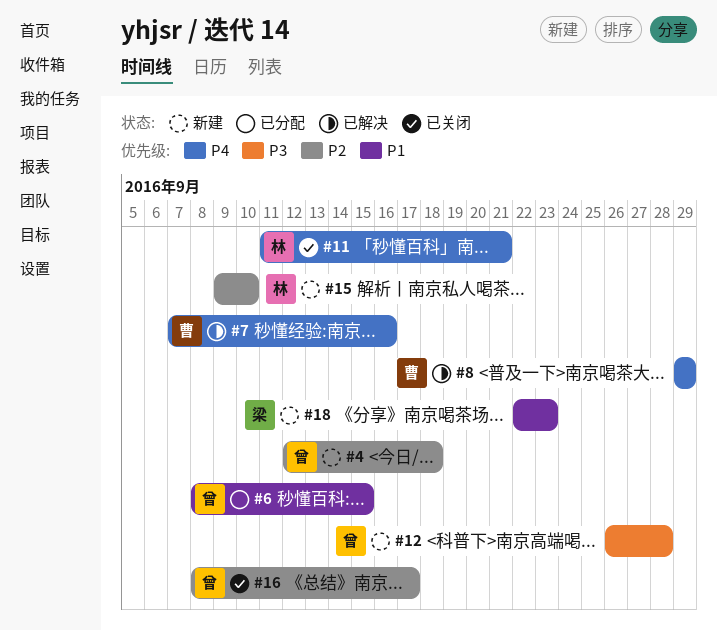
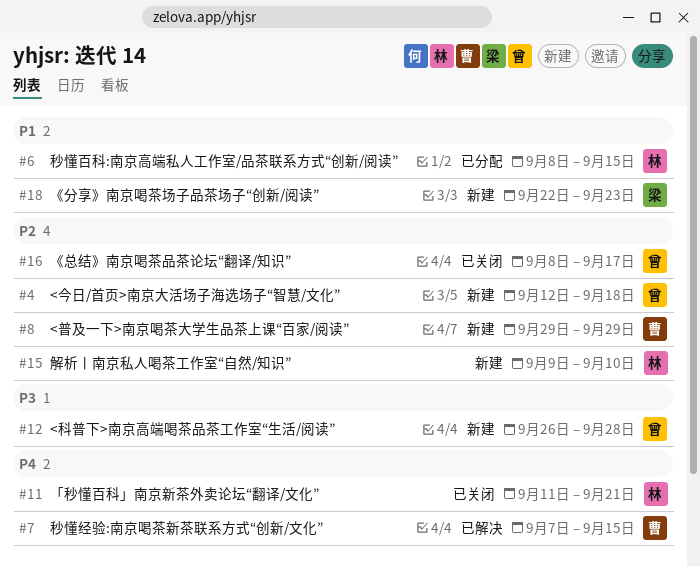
#6, owner: 曾 -> 林
#7, due: Sep 16 -> Sep 15
#8, status: 已解决 -> 新建
#8, priority: P4 -> P2

